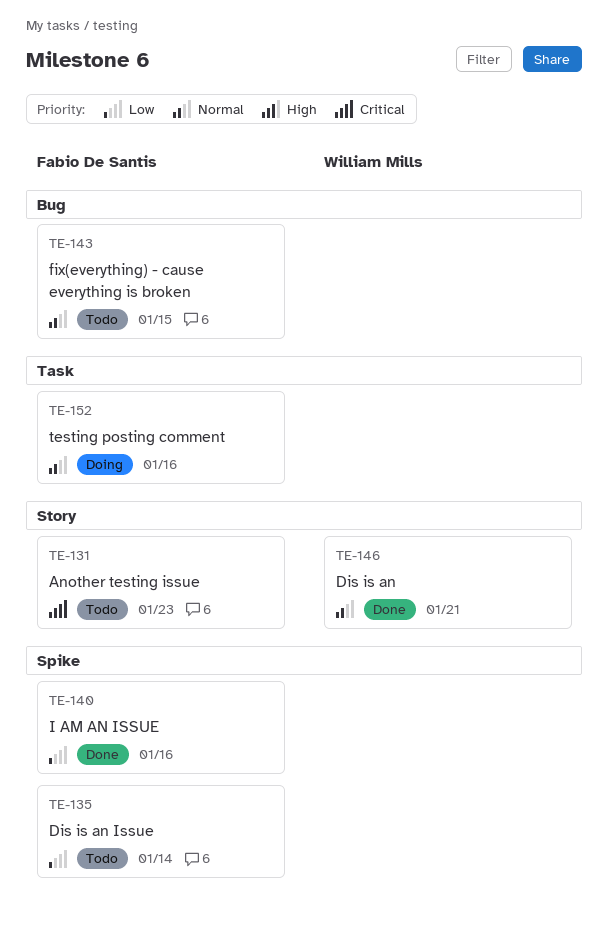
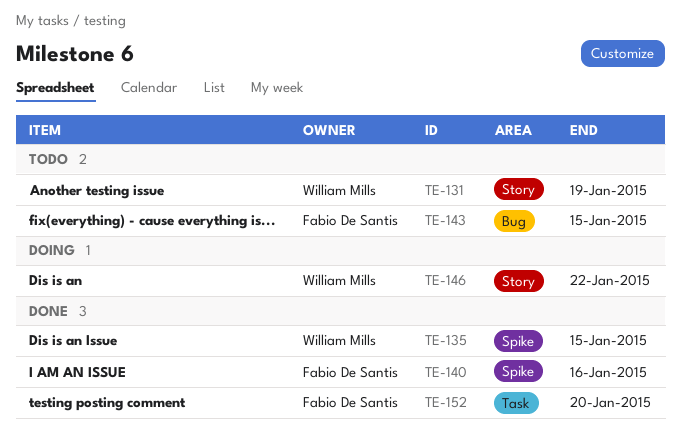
TE-131, owner: Fabio De Santis -> William Mills
TE-131, due: Jan 23 -> Jan 19
TE-135, status: Todo -> Done
TE-135, owner: Fabio De Santis -> William Mills
TE-135, due: Jan 14 -> Jan 15
TE-146, status: Done -> Doing
TE-146, due: Jan 21 -> Jan 22
TE-152, status: Doing -> Done
TE-152, due: Jan 16 -> Jan 20

